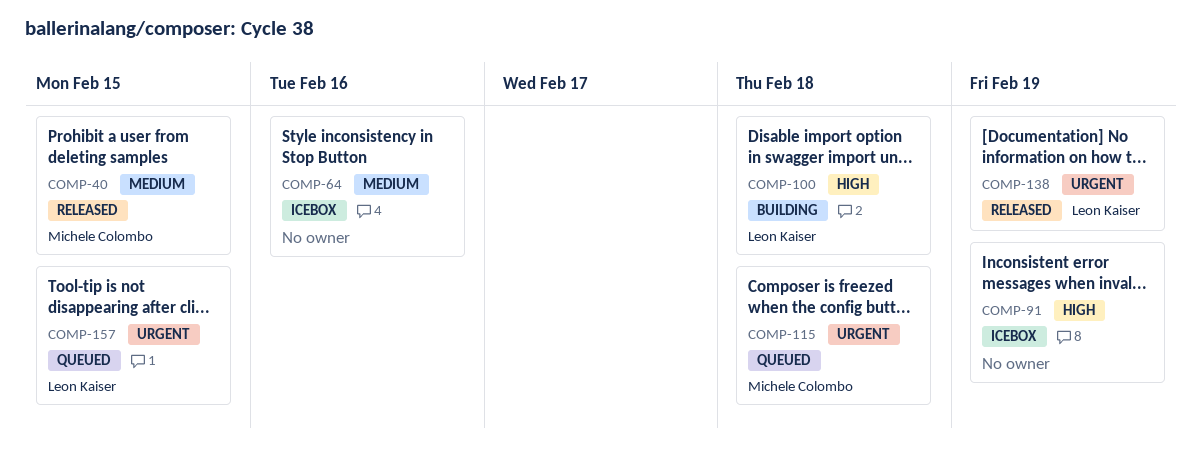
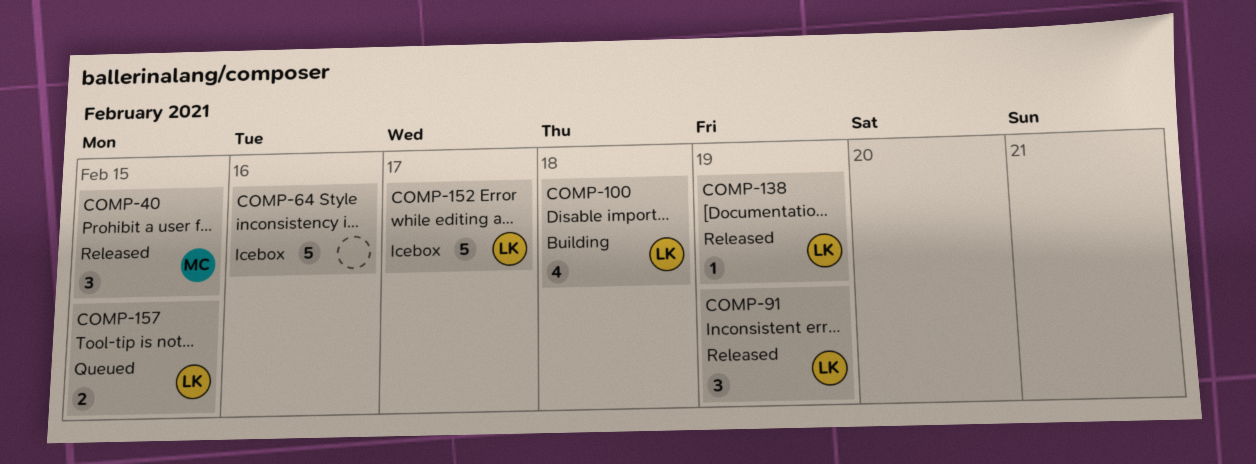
COMP-91, status: Icebox -> Released
COMP-91, owner: none -> Leon Kaiser
COMP-115: present -> none
COMP-152: none -> present

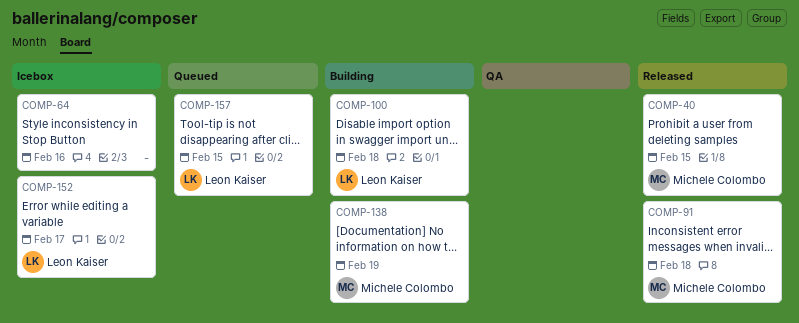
COMP-91, owner: Leon Kaiser -> Michele Colombo
COMP-91, due: Feb 19 -> Feb 18
COMP-138, status: Released -> Building
COMP-138, owner: Leon Kaiser -> Michele Colombo

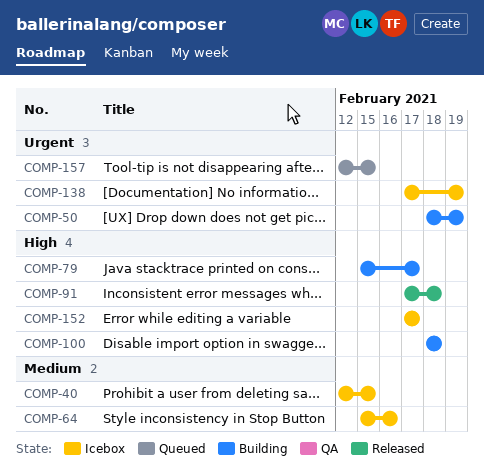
COMP-40, status: Released -> Icebox
COMP-50: none -> present
COMP-79: none -> present
COMP-138, status: Building -> Icebox

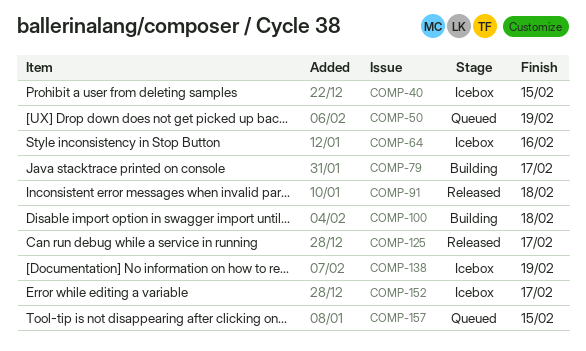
COMP-50, status: Building -> Queued
COMP-125: none -> present

